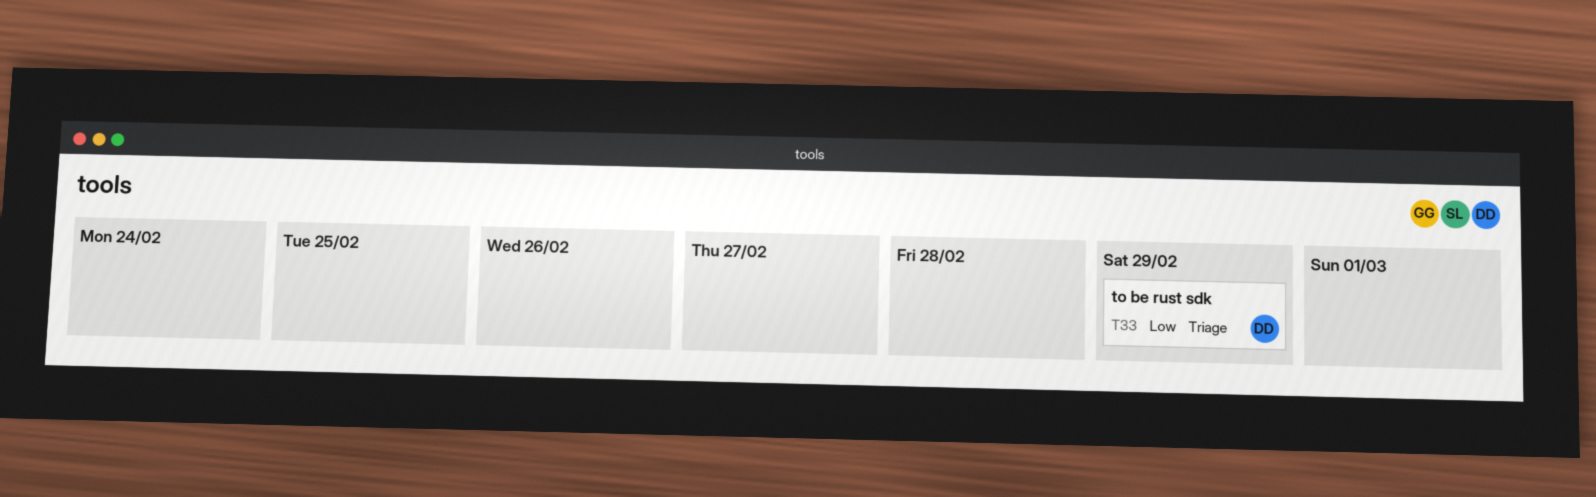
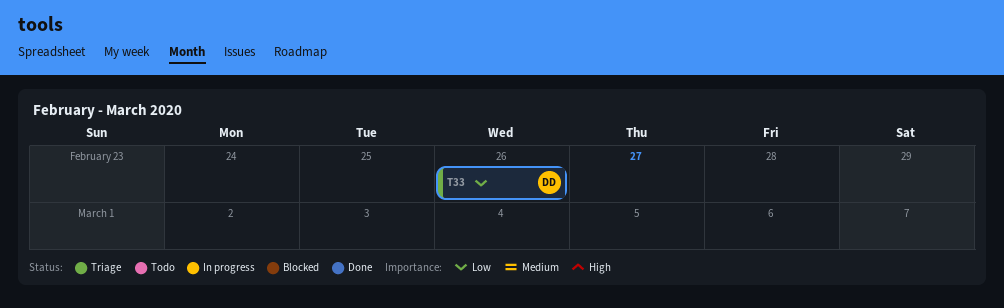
T33, due: Feb 29 -> Feb 26

